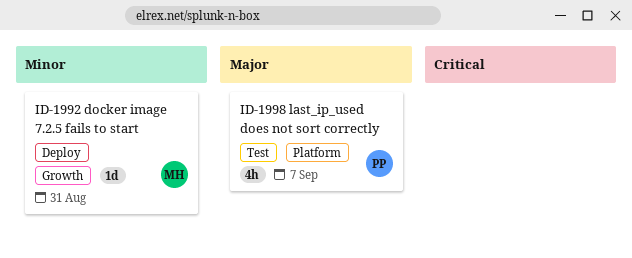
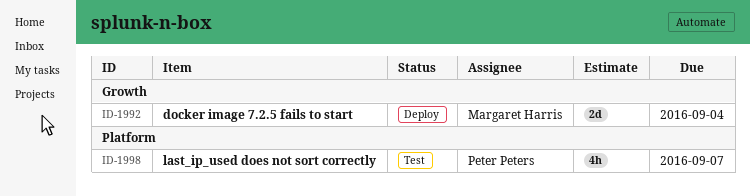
ID-1992, estimate: 1d -> 2d
ID-1992, due: Aug 31 -> Sep 4

